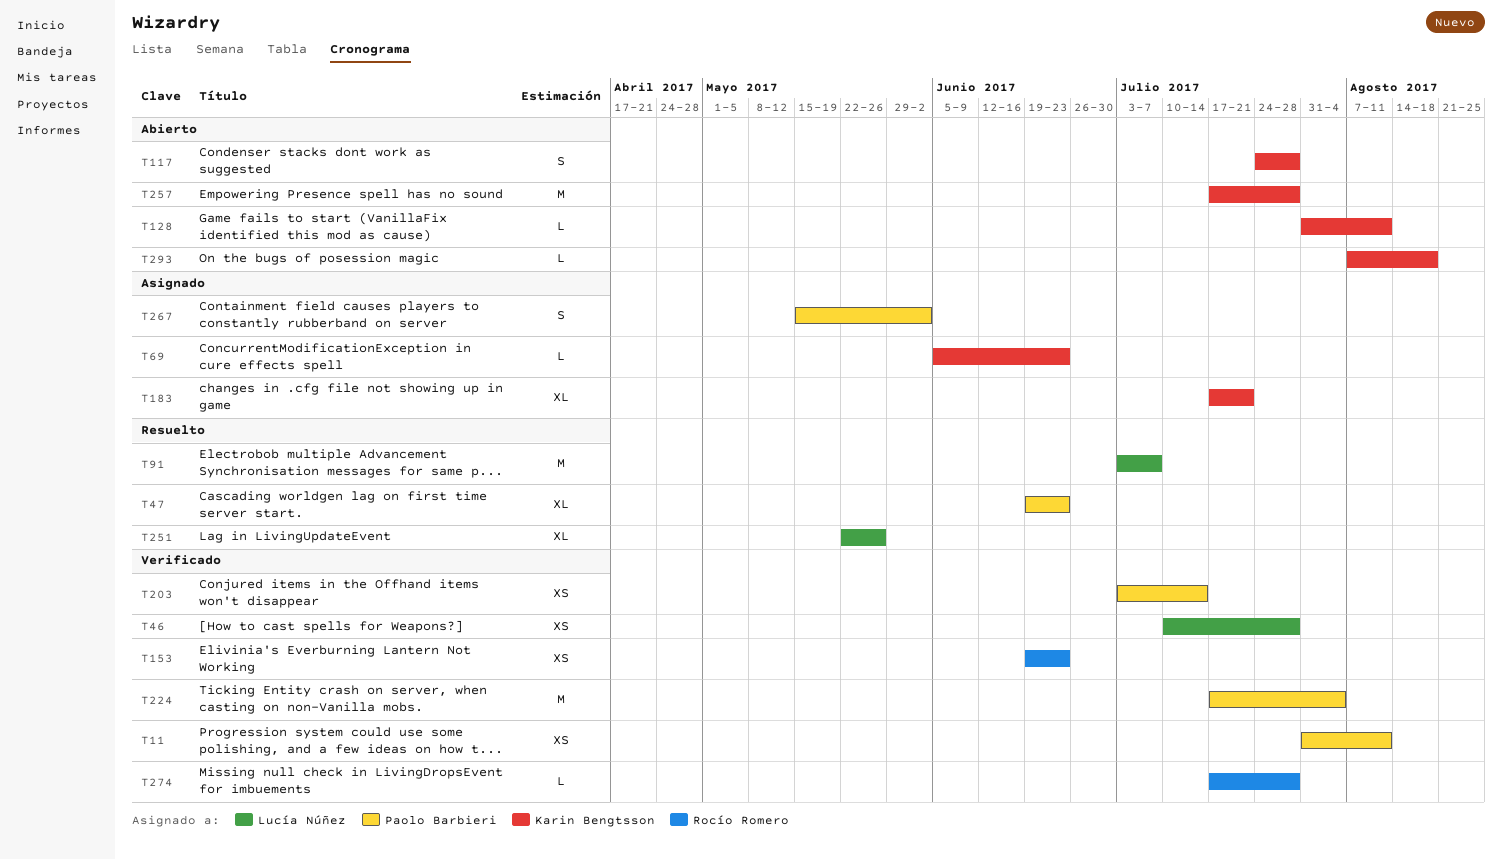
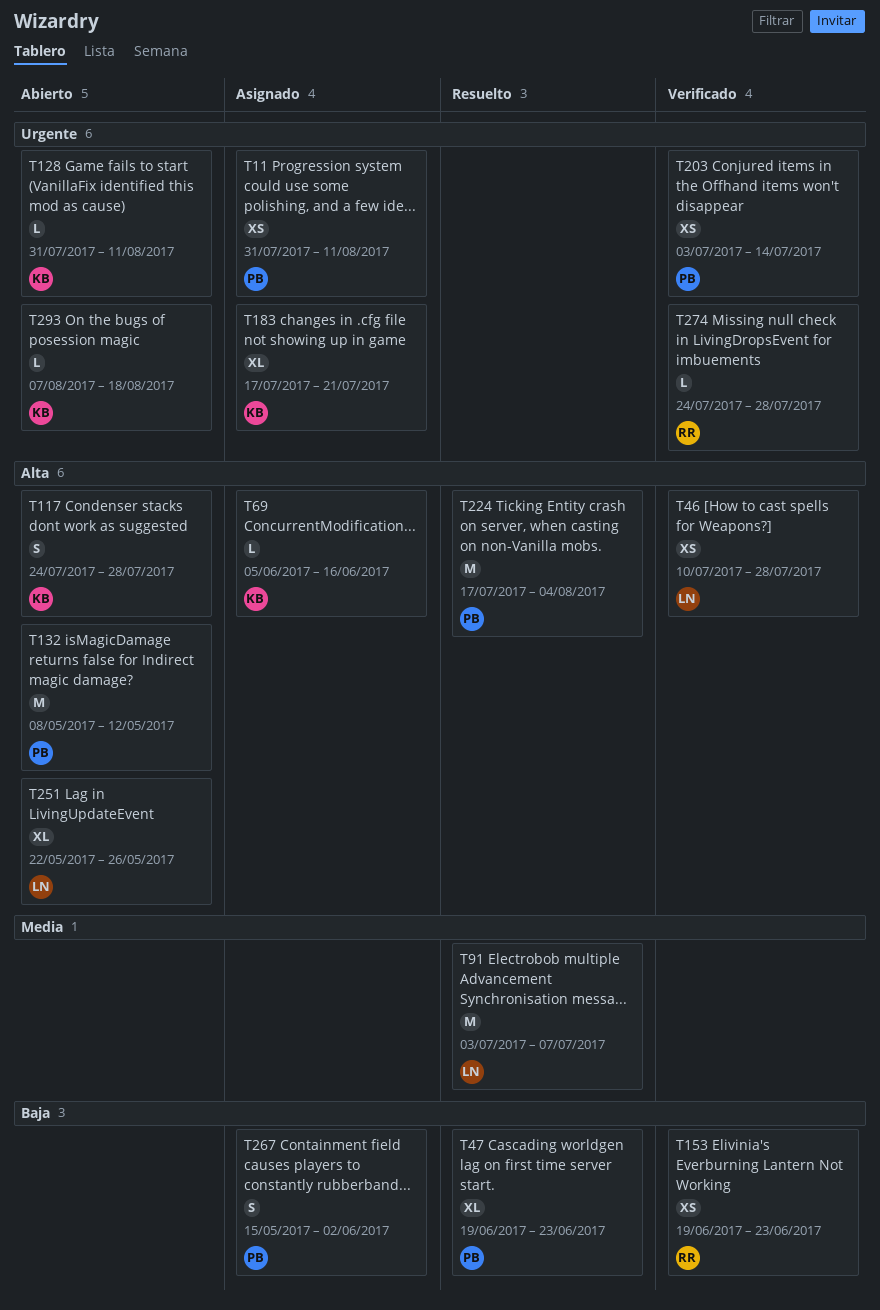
T11, status: Verificado -> Asignado
T69, due: Jun 23 -> Jun 16
T132: none -> present
T224, status: Verificado -> Resuelto
T251, status: Resuelto -> Abierto
T257: present -> none
T274, start: Jul 17 -> Jul 24

